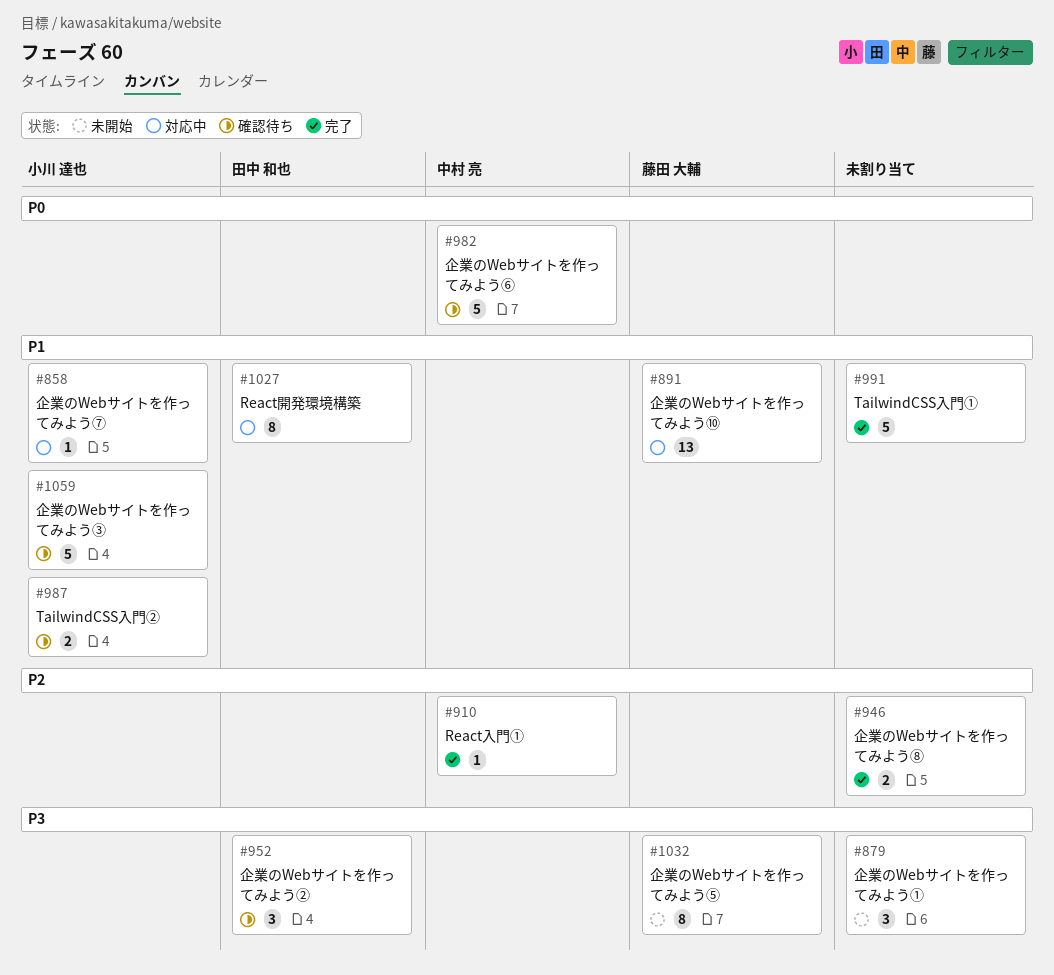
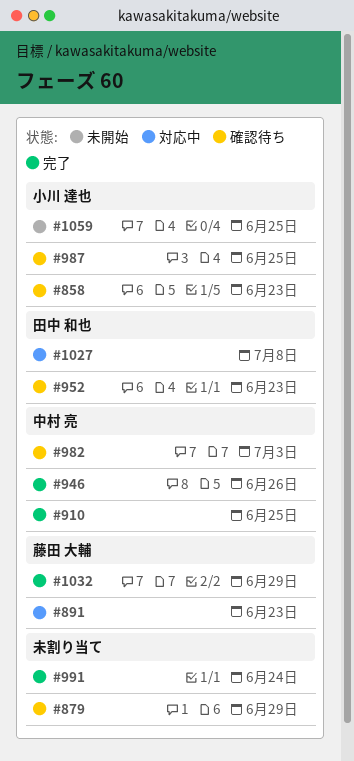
#858, status: 対応中 -> 確認待ち
#879, status: 未開始 -> 確認待ち
#946, owner: none -> 中村 亮
#1032, status: 未開始 -> 完了
#1059, status: 確認待ち -> 未開始

